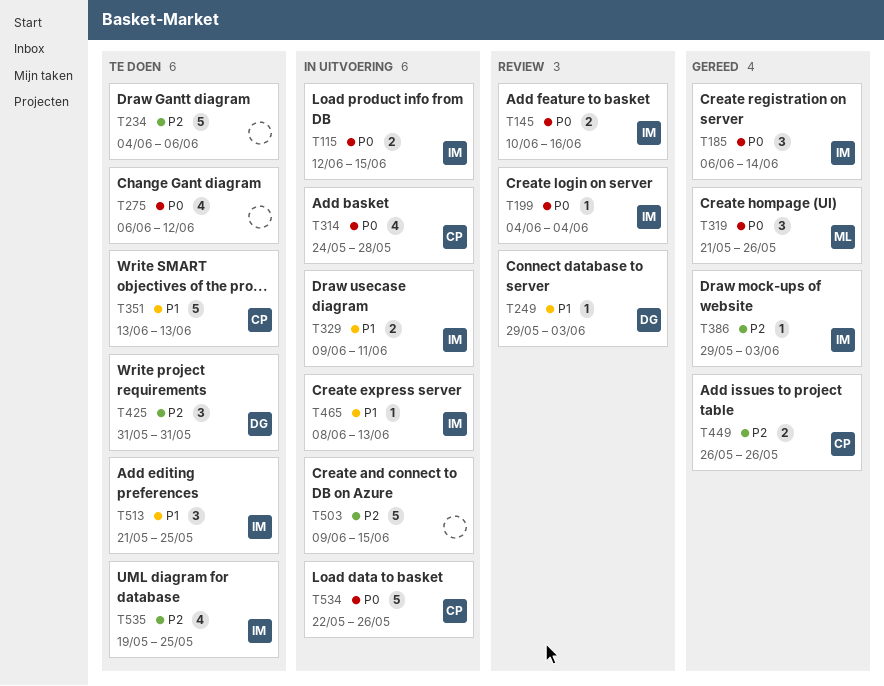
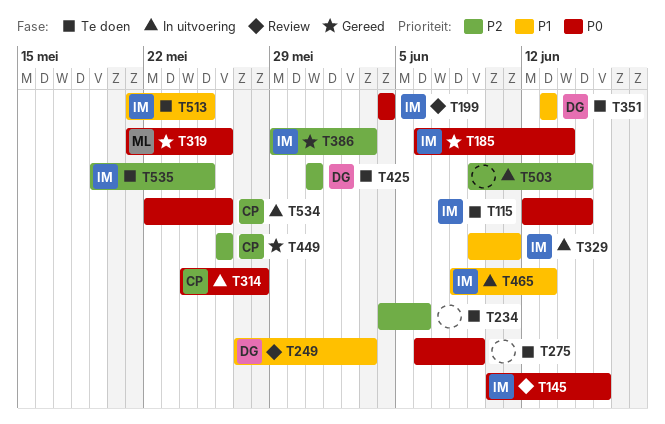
T115, status: In uitvoering -> Te doen
T249, start: May 29 -> May 27
T275, due: Jun 12 -> Jun 9
T351, owner: CP -> DG

